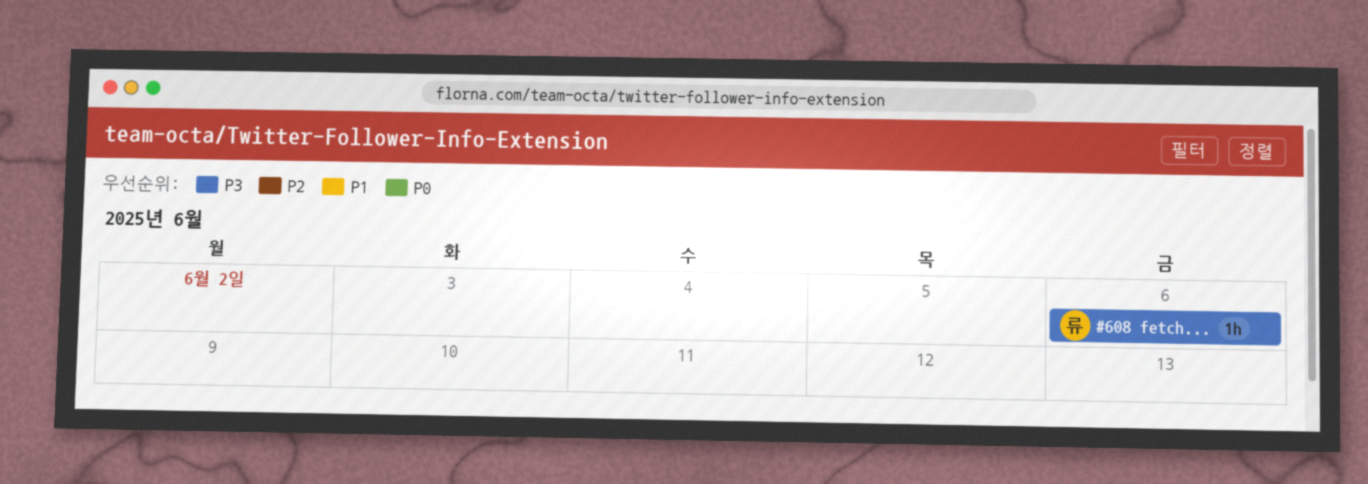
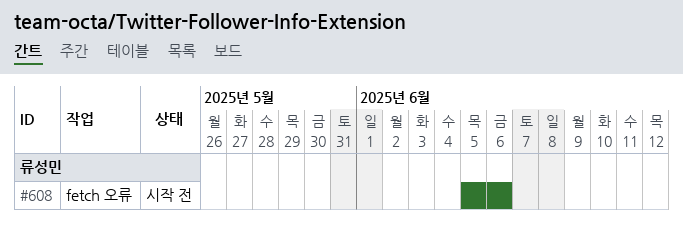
#608, start: Jun 6 -> Jun 5

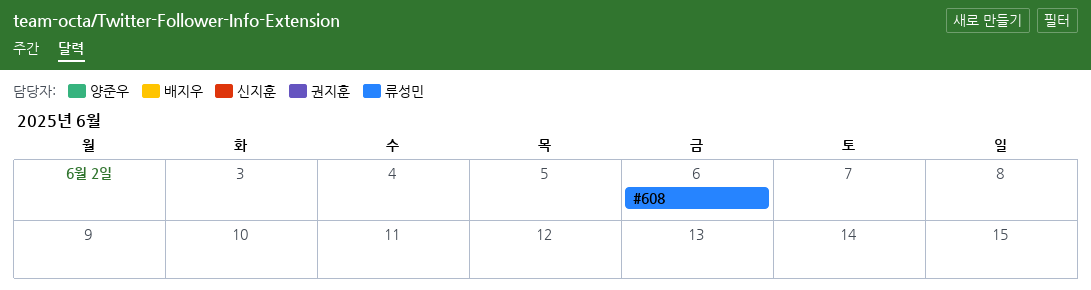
#608, start: Jun 5 -> Jun 6

